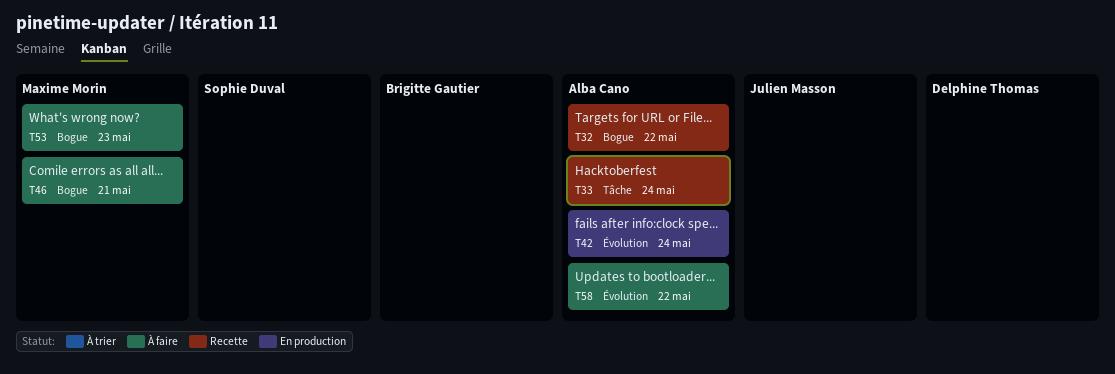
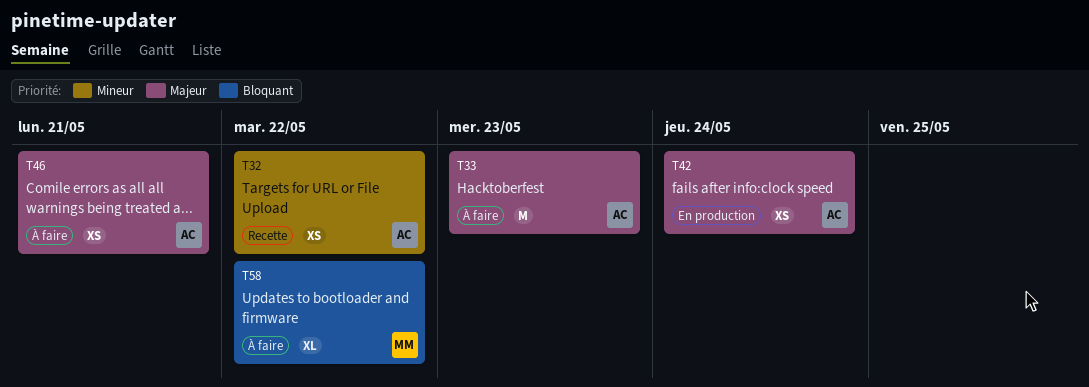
T33, status: Recette -> À faire
T33, due: May 24 -> May 23
T46, owner: Maxime Morin -> Alba Cano
T53: present -> none
T58, owner: Alba Cano -> Maxime Morin

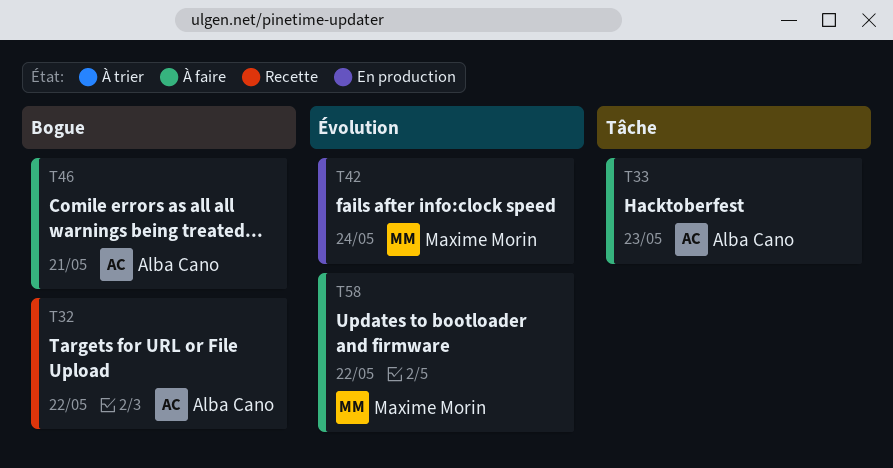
T42, owner: Alba Cano -> Maxime Morin

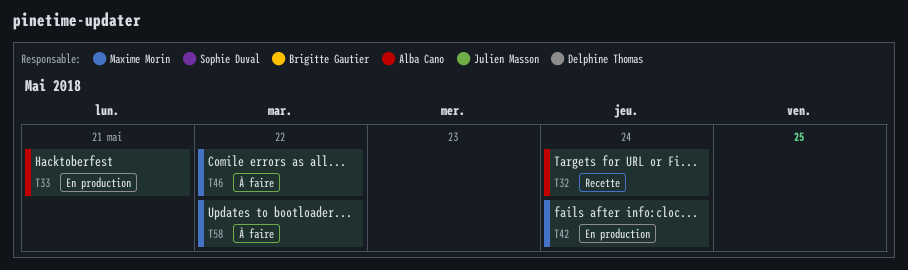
T32, due: May 22 -> May 24
T33, status: À faire -> En production
T33, due: May 23 -> May 21
T46, owner: Alba Cano -> Maxime Morin
T46, due: May 21 -> May 22

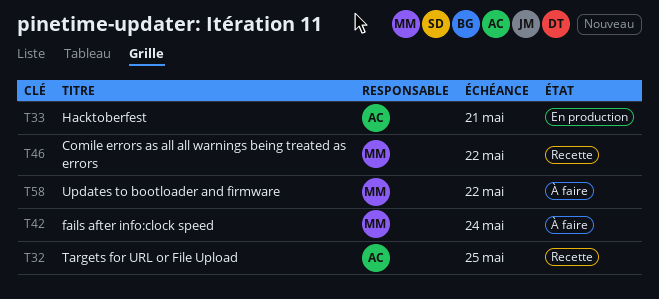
T32, due: May 24 -> May 25
T42, status: En production -> À faire
T46, status: À faire -> Recette

